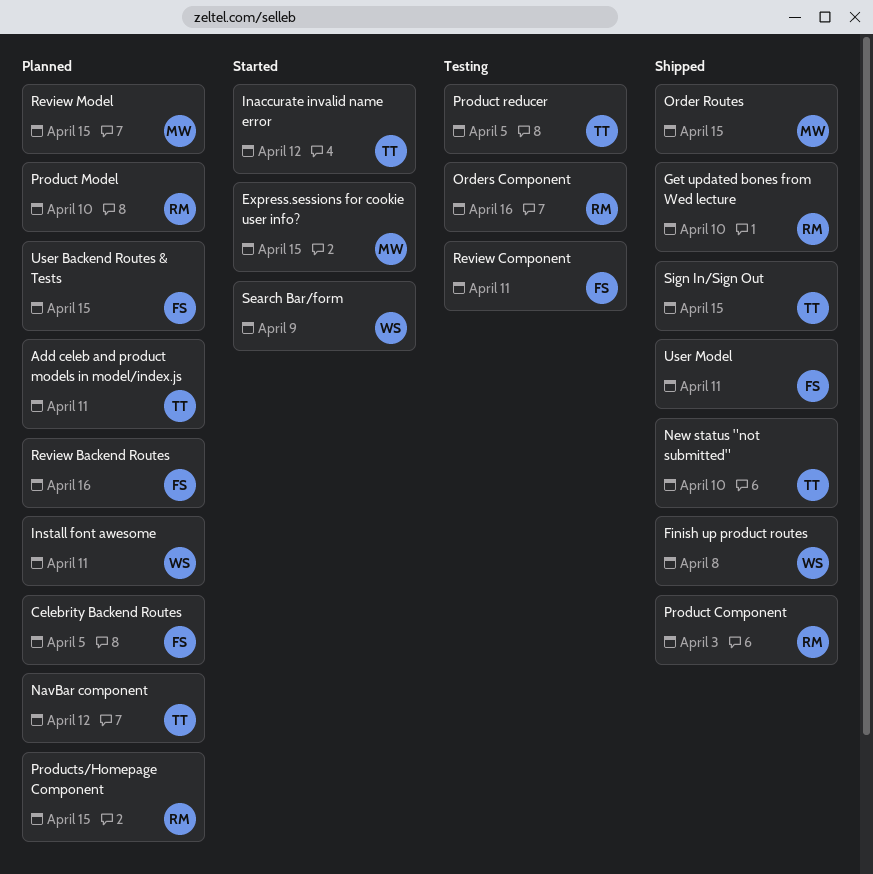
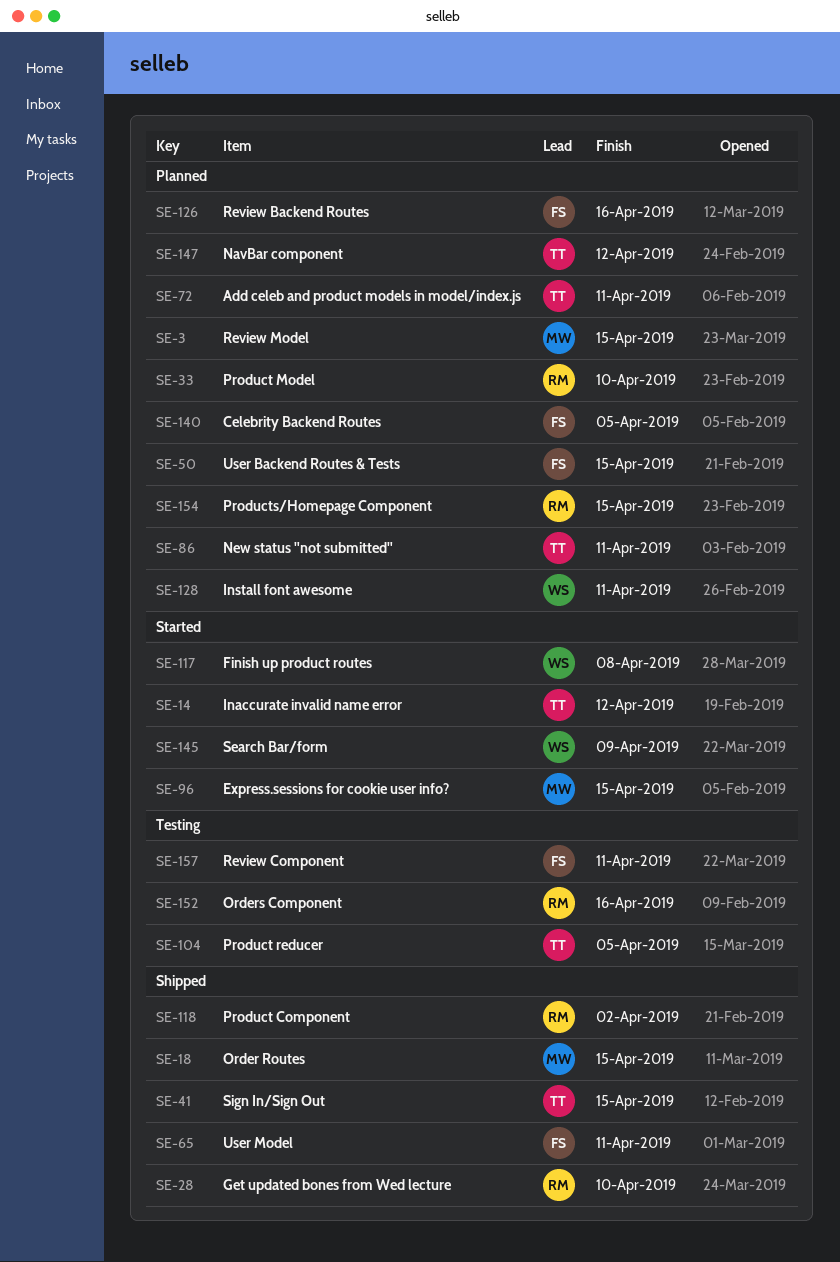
Finish up product routes, status: Shipped -> Started
New status "not submitted", status: Shipped -> Planned
New status "not submitted", due: Apr 10 -> Apr 11
Product Component, due: Apr 3 -> Apr 2

